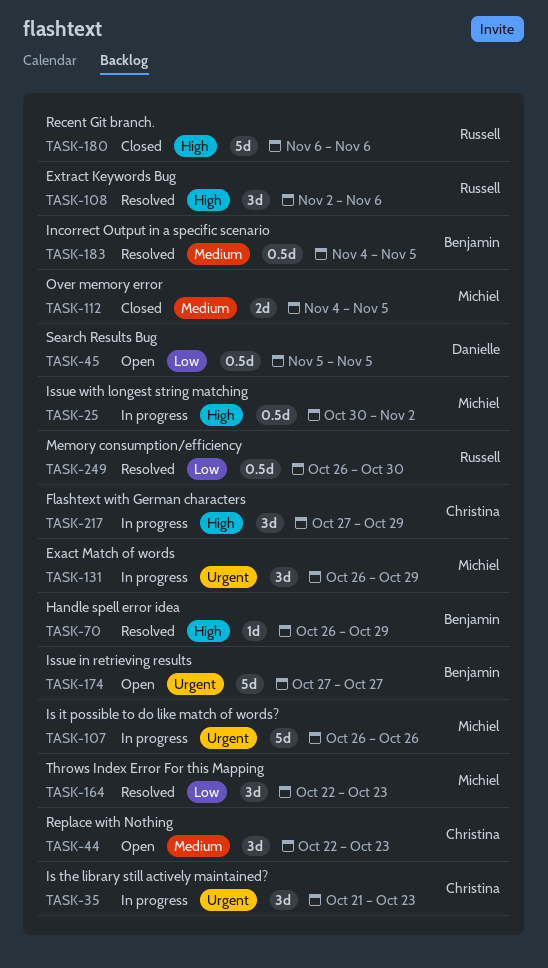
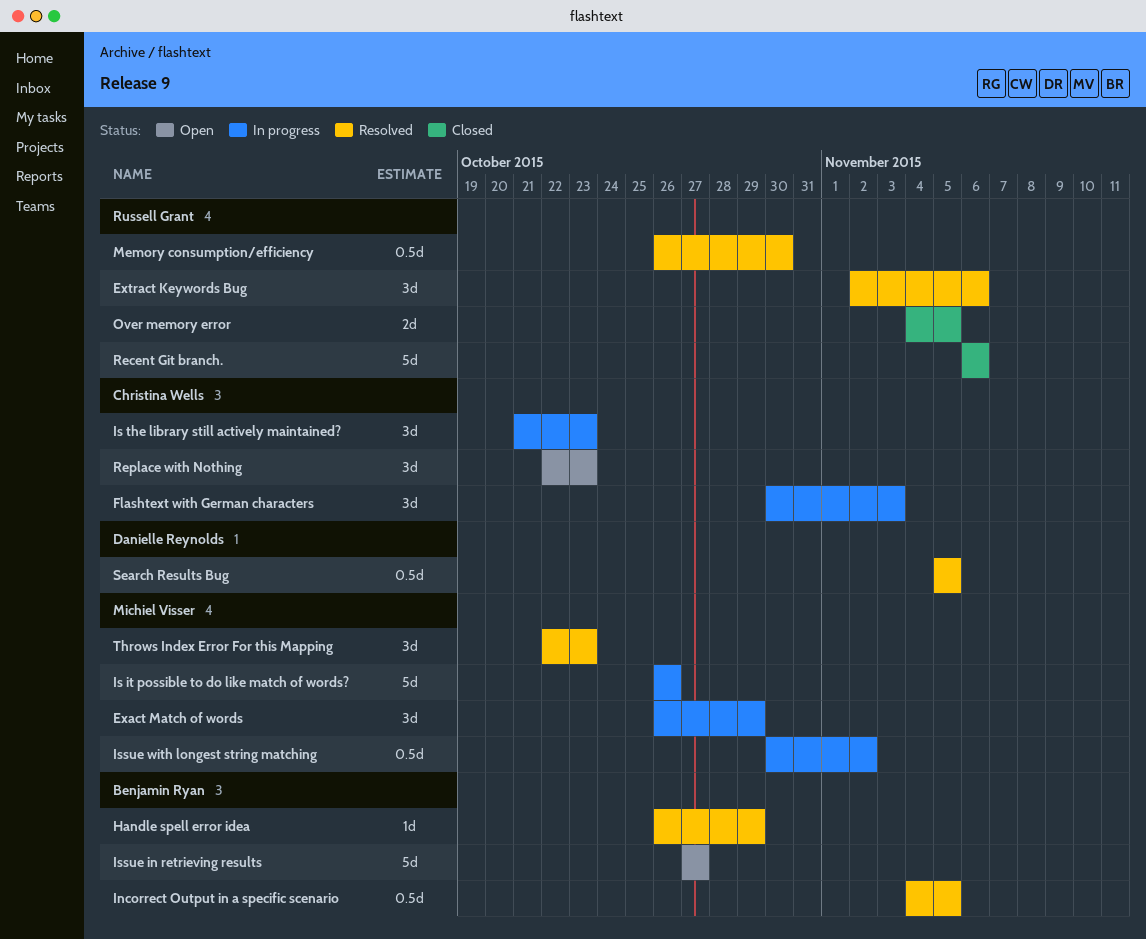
Flashtext with German characters, start: Oct 27 -> Oct 30
Flashtext with German characters, due: Oct 29 -> Nov 3
Over memory error, owner: Michiel Visser -> Russell Grant
Search Results Bug, status: Open -> Resolved

